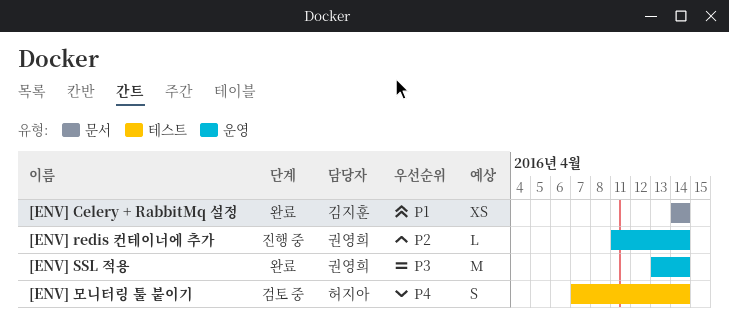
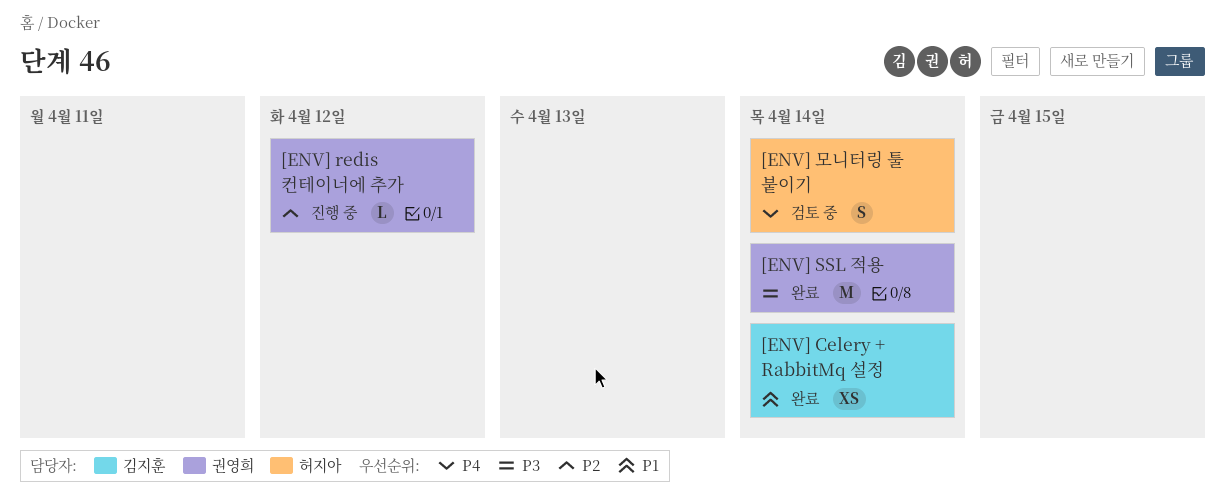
[ENV] redis 컨테이너에 추가, due: Apr 14 -> Apr 12

